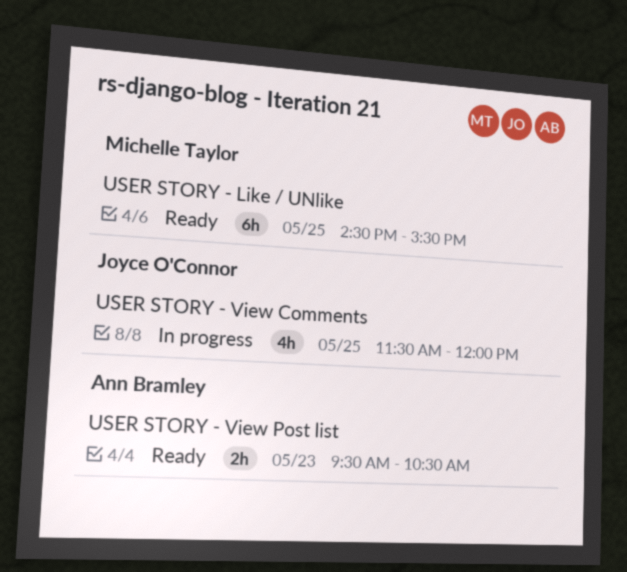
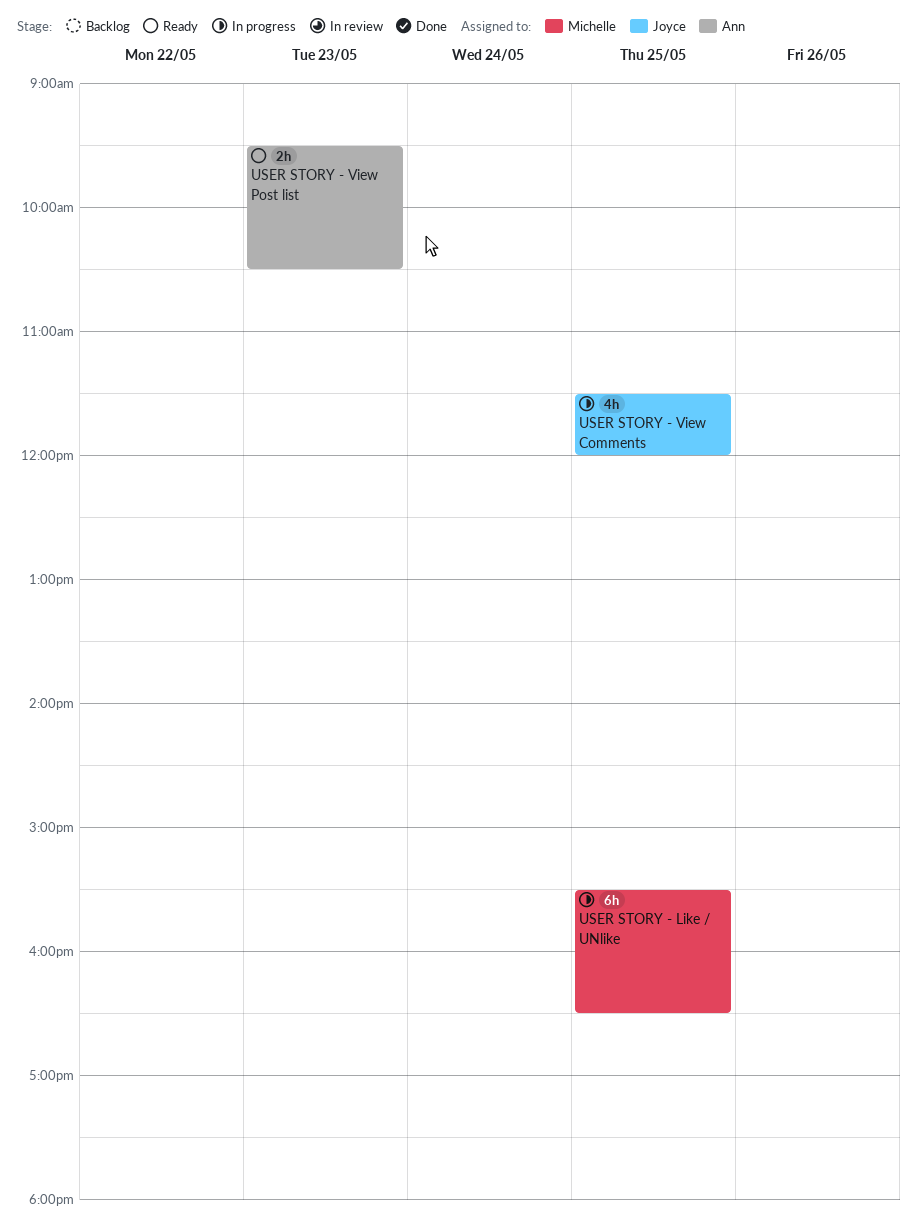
USER STORY - Like / UNlike, status: Ready -> In progress
USER STORY - Like / UNlike, begins: 14:30 -> 15:30
USER STORY - Like / UNlike, ends: 15:30 -> 16:30

